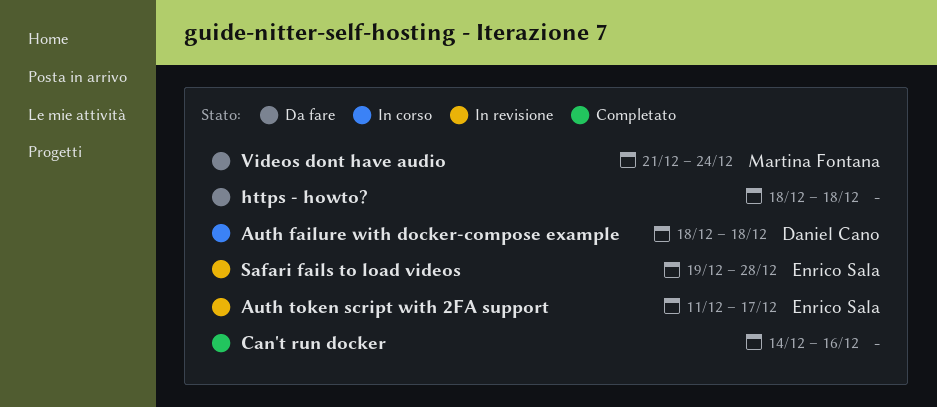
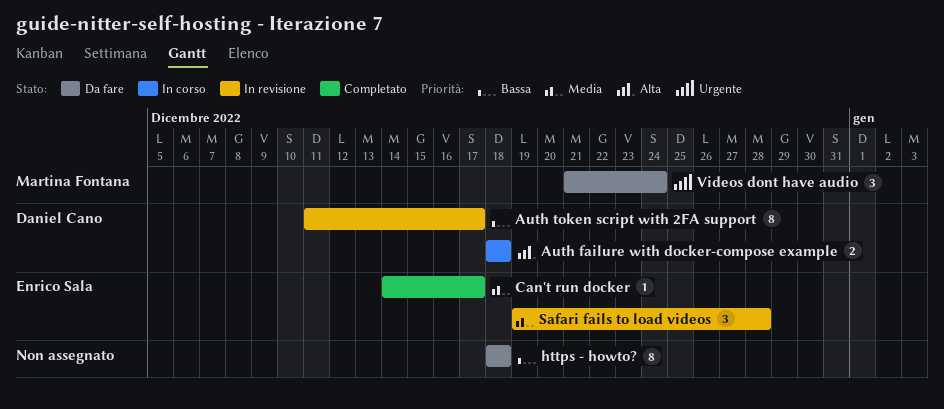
Auth token script with 2FA support, owner: Enrico Sala -> Daniel Cano
Can't run docker, owner: none -> Enrico Sala
Can't run docker, due: Dec 16 -> Dec 17

